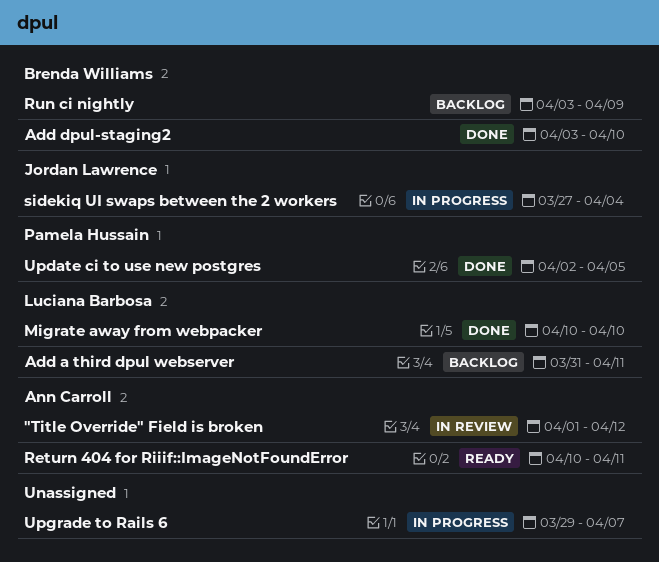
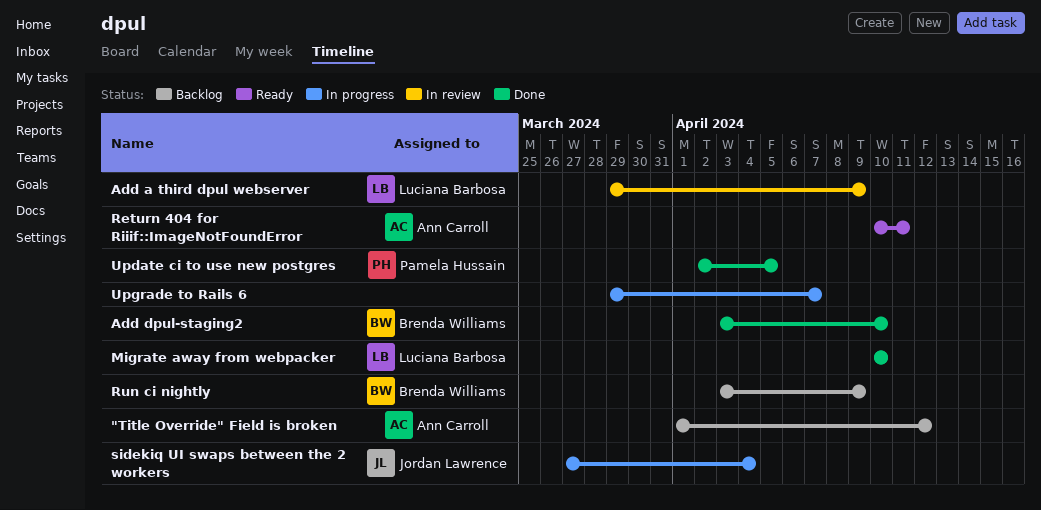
"Title Override" Field is broken, status: In review -> Backlog
Add a third dpul webserver, status: Backlog -> In review
Add a third dpul webserver, start: Mar 31 -> Mar 29
Add a third dpul webserver, due: Apr 11 -> Apr 9

